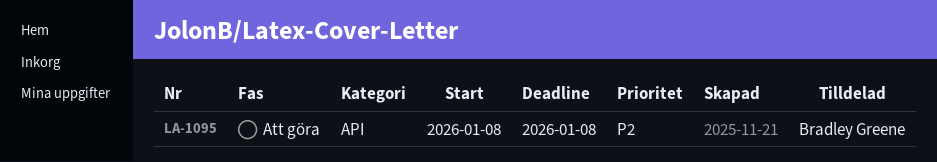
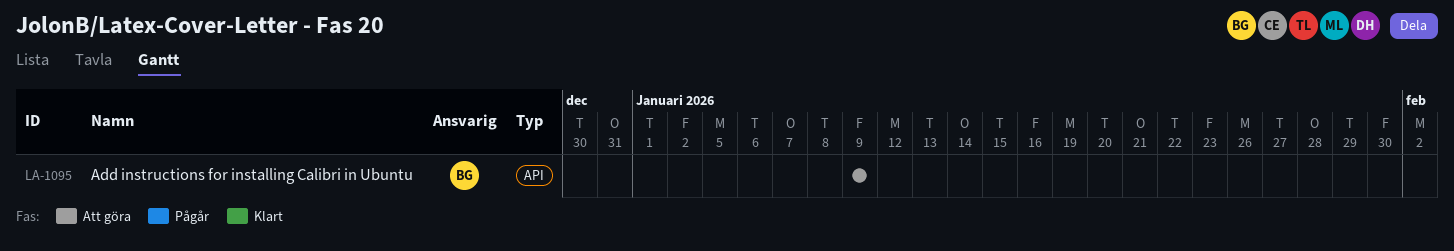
LA-1095, start: Jan 8 -> Jan 9
LA-1095, due: Jan 8 -> Jan 9

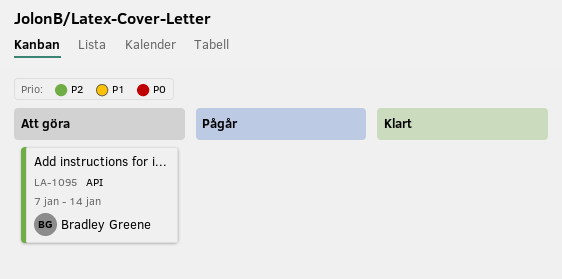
LA-1095, start: Jan 9 -> Jan 7
LA-1095, due: Jan 9 -> Jan 14

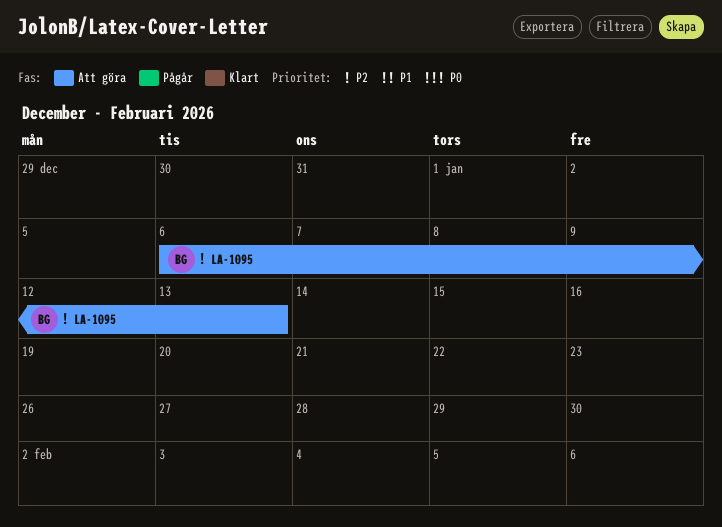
LA-1095, start: Jan 7 -> Jan 6
LA-1095, due: Jan 14 -> Jan 13

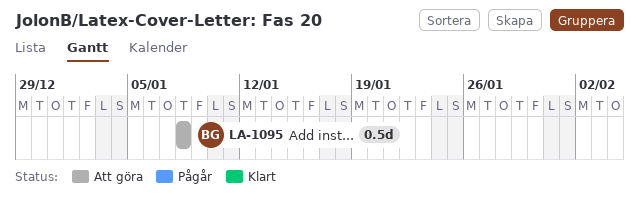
LA-1095, start: Jan 6 -> Jan 8
LA-1095, due: Jan 13 -> Jan 8

